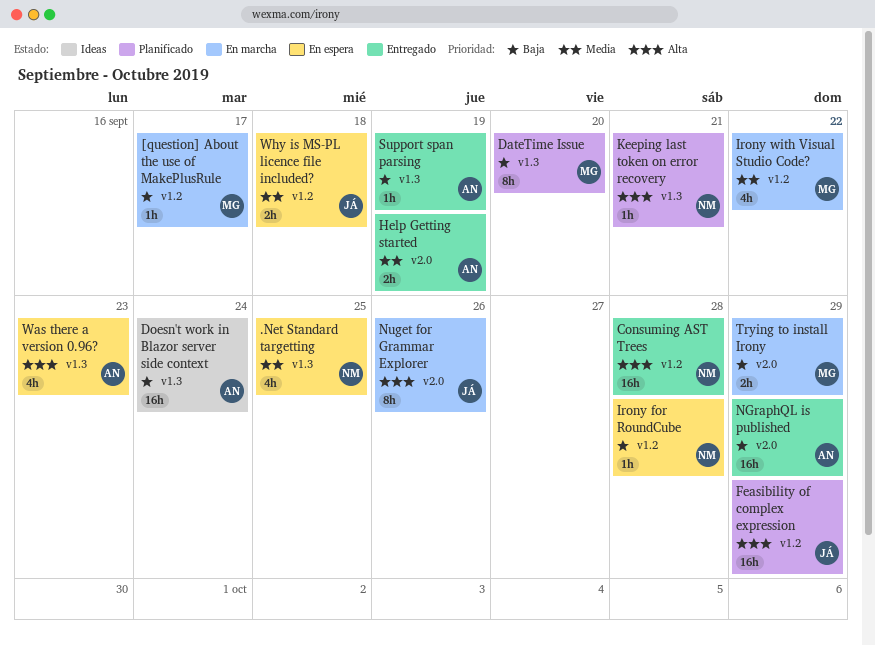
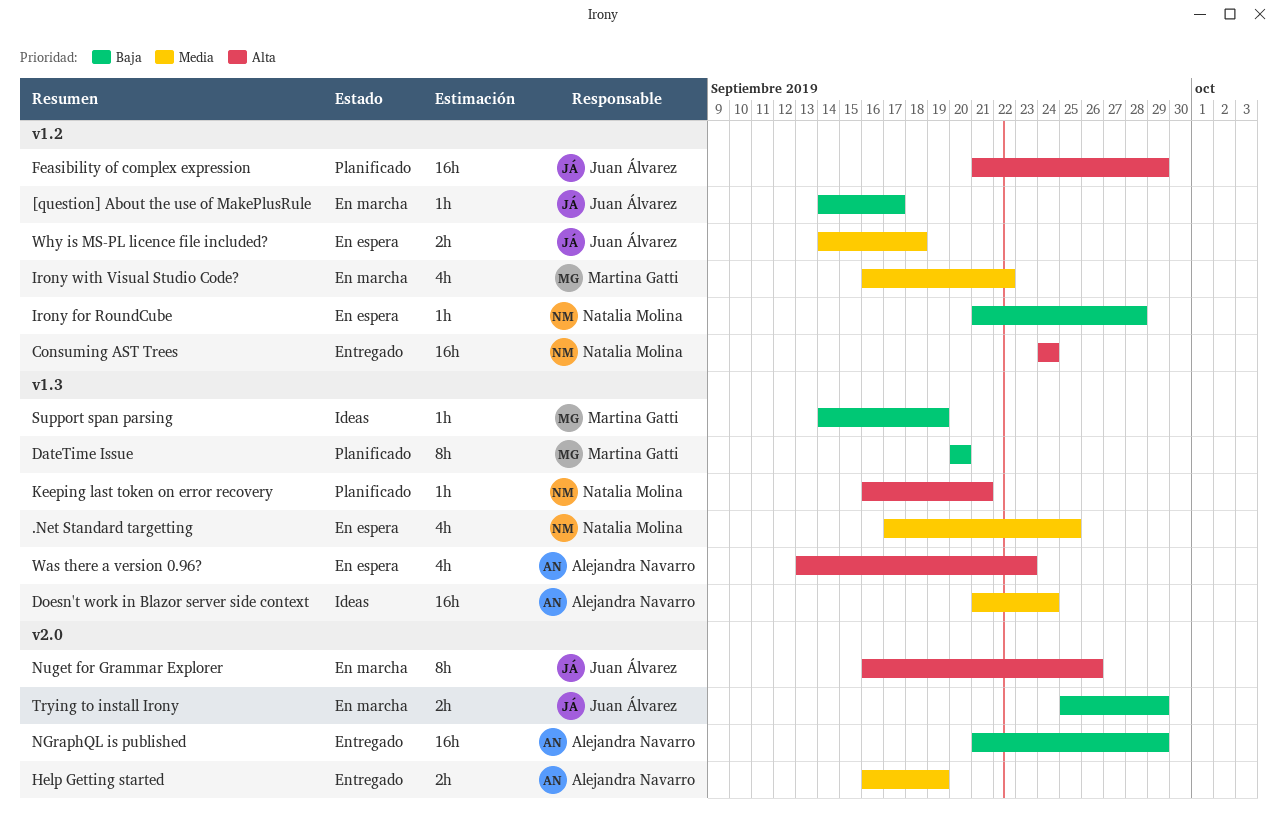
[question] About the use of MakePlusRule, owner: Martina Gatti -> Juan Álvarez
Consuming AST Trees, due: Sep 28 -> Sep 24
Doesn't work in Blazor server side context, priority: Baja -> Media
Support span parsing, status: Entregado -> Ideas
Support span parsing, owner: Alejandra Navarro -> Martina Gatti
Trying to install Irony, owner: Martina Gatti -> Juan Álvarez

